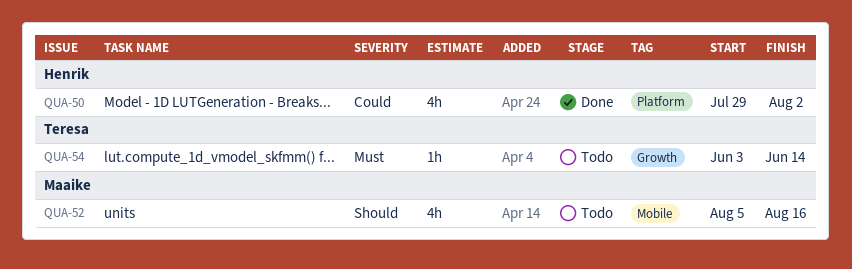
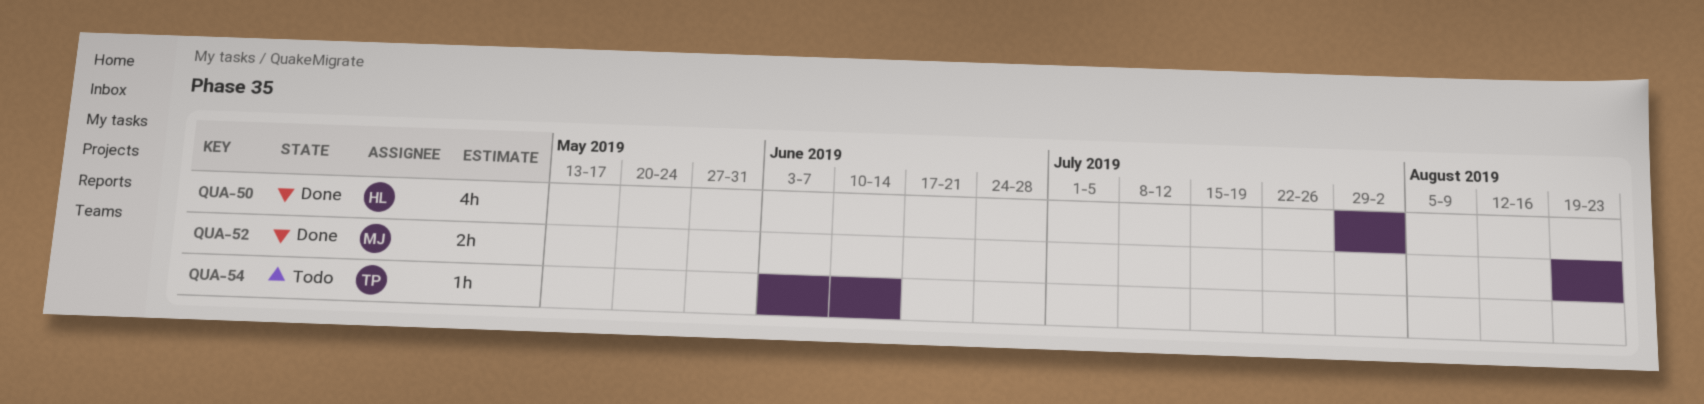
QUA-52, status: Todo -> Done
QUA-52, estimate: 4h -> 2h
QUA-52, start: Aug 5 -> Aug 19
QUA-52, due: Aug 16 -> Aug 23

